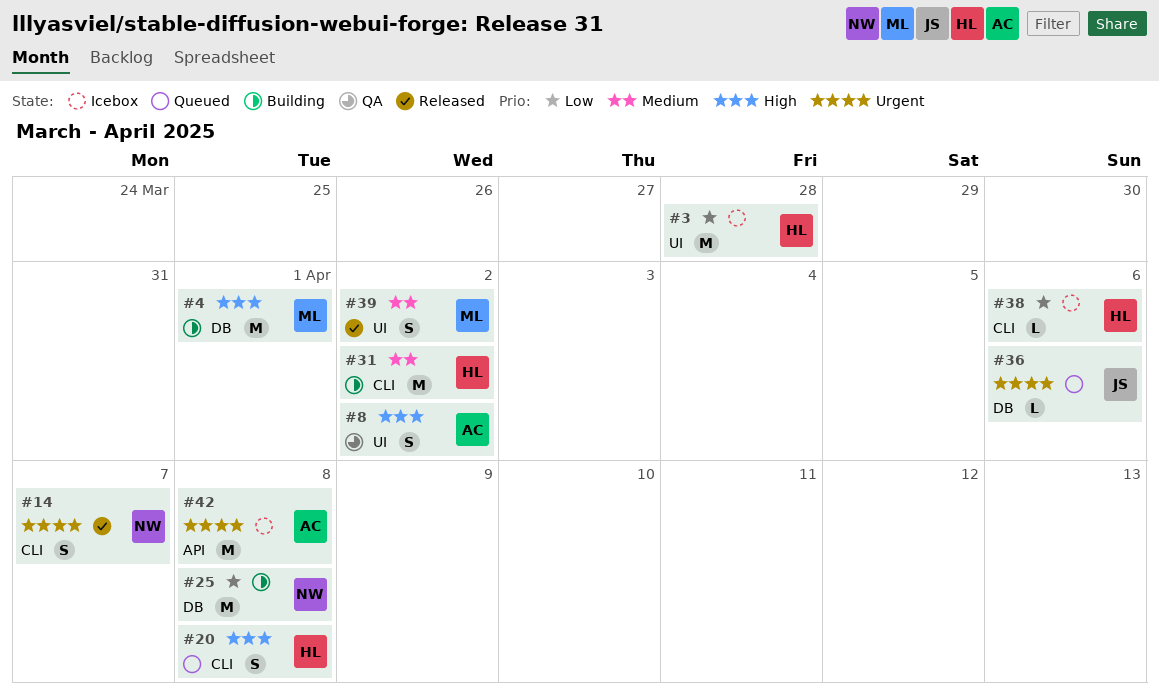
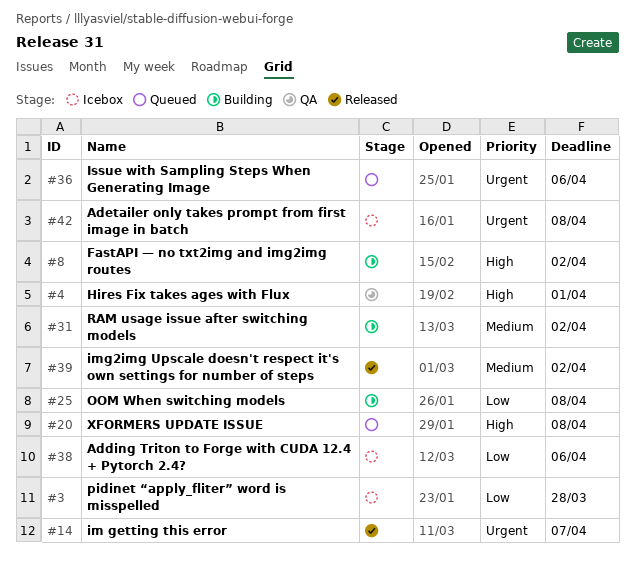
#4, status: Building -> QA
#8, status: QA -> Building

